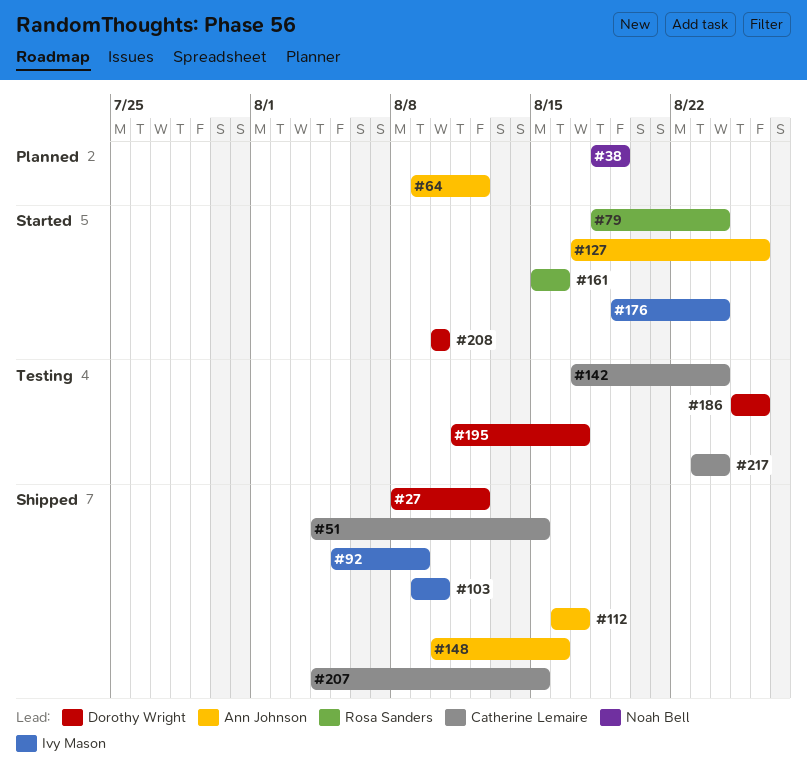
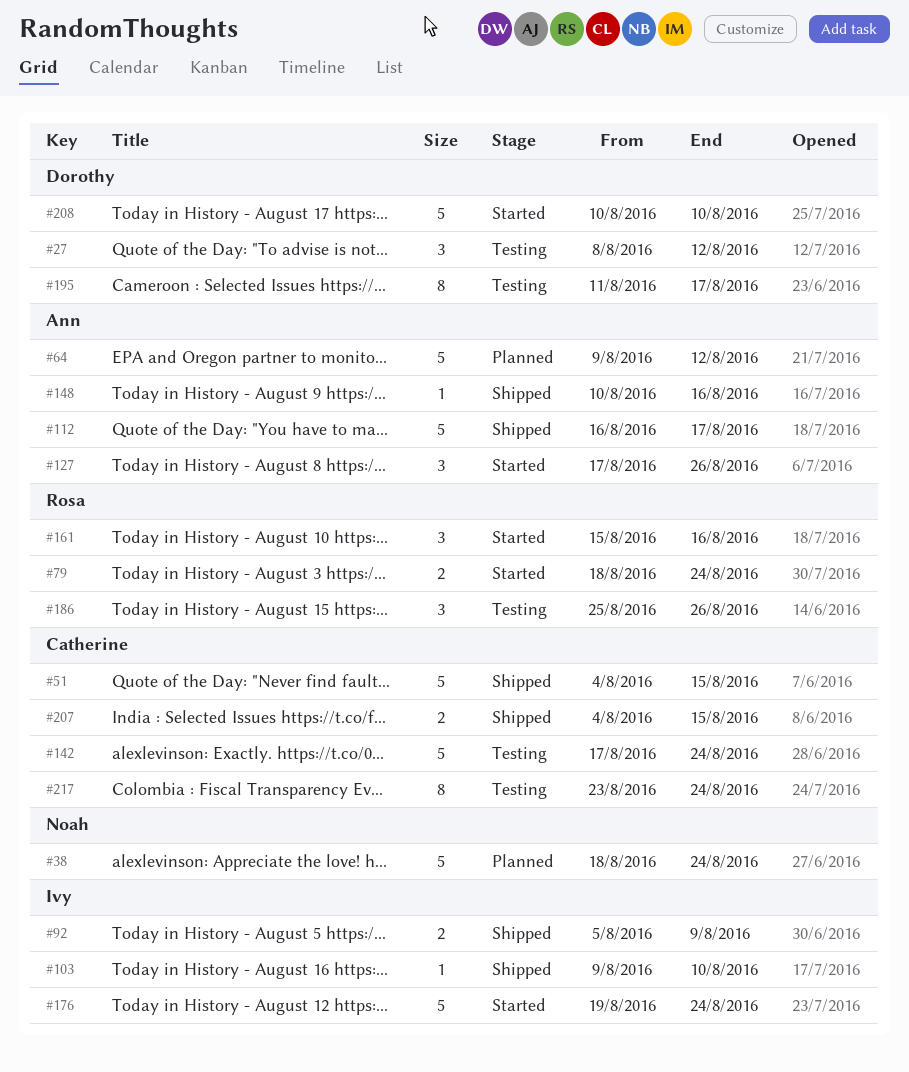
#27, status: Shipped -> Testing
#38, due: Aug 19 -> Aug 24
#186, owner: Dorothy Wright -> Rosa Sanders

